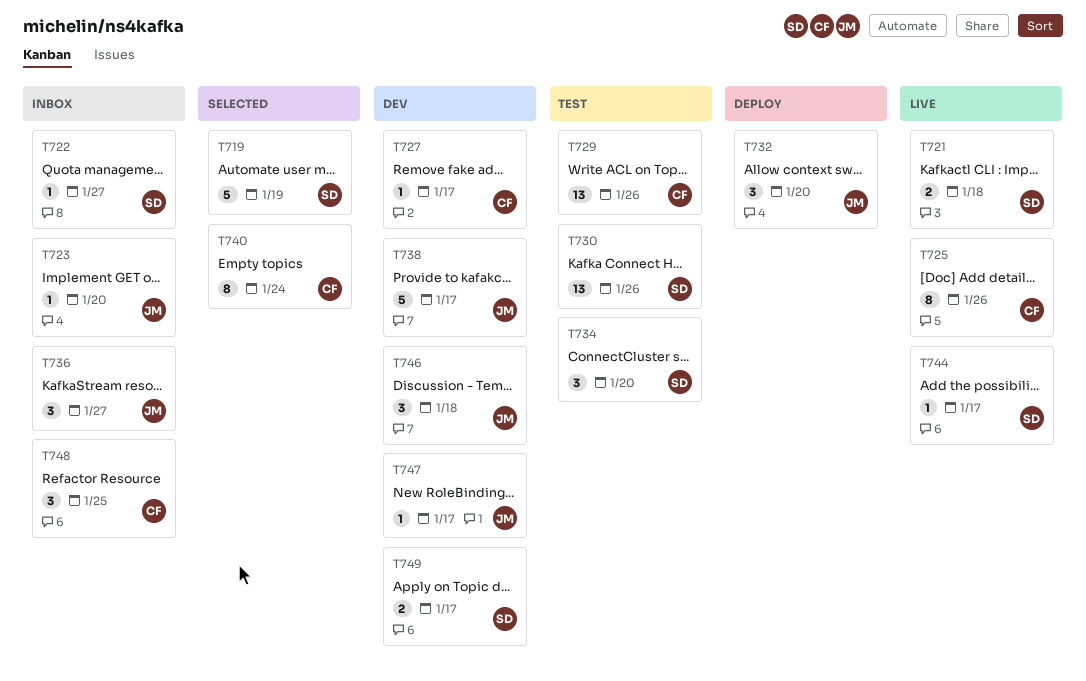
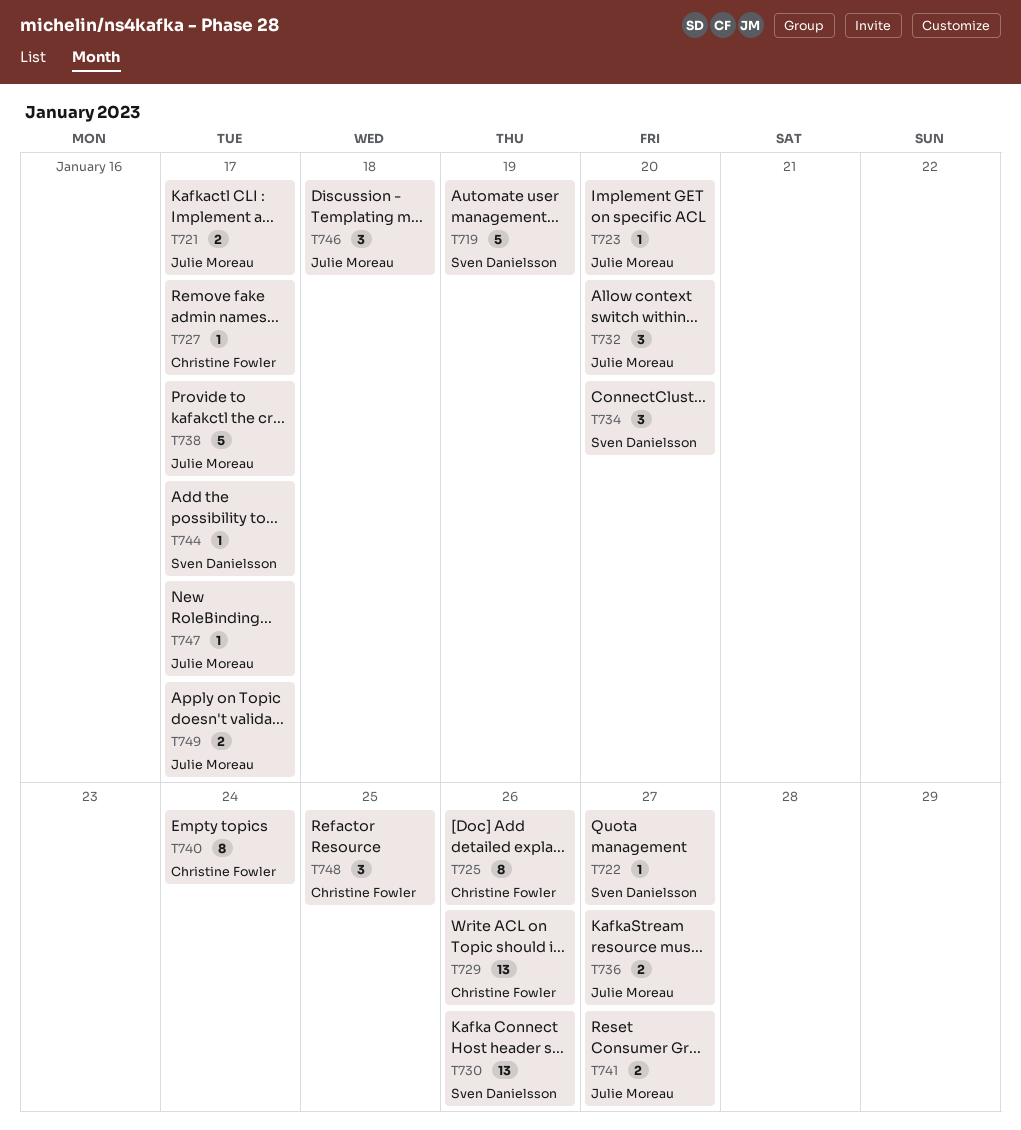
T721, owner: Sven Danielsson -> Julie Moreau
T721, due: Jan 18 -> Jan 17
T736, estimate: 3 -> 2
T741: none -> present
T749, owner: Sven Danielsson -> Julie Moreau

